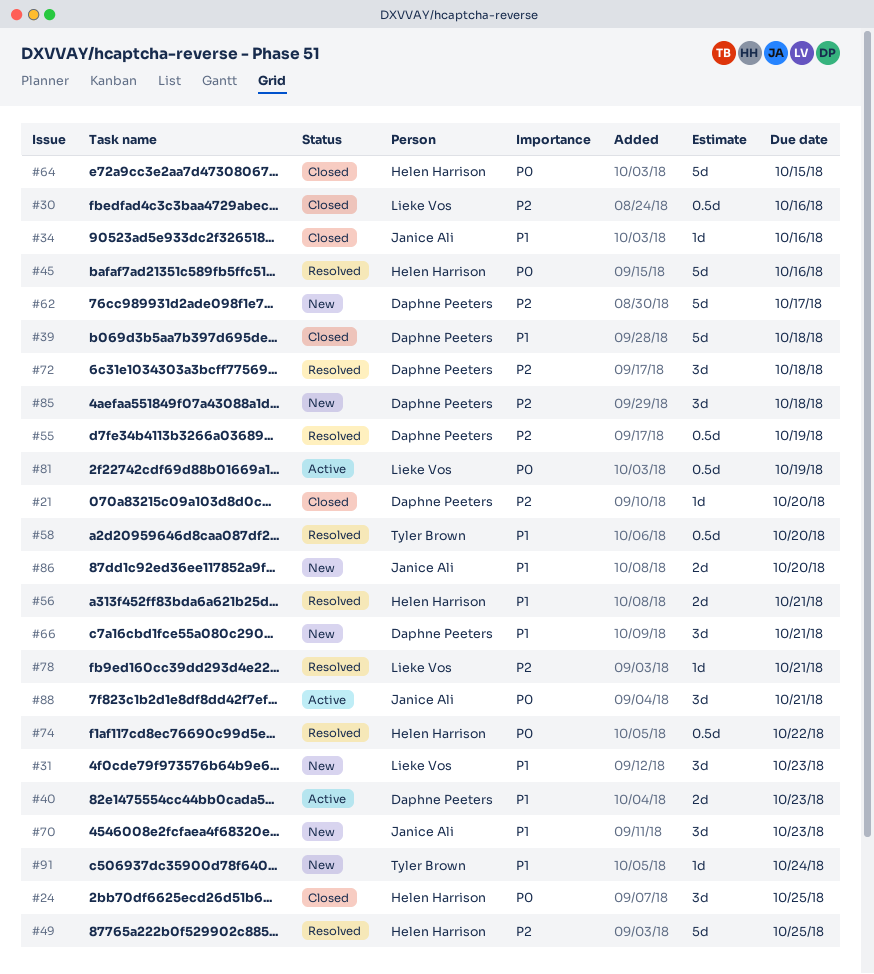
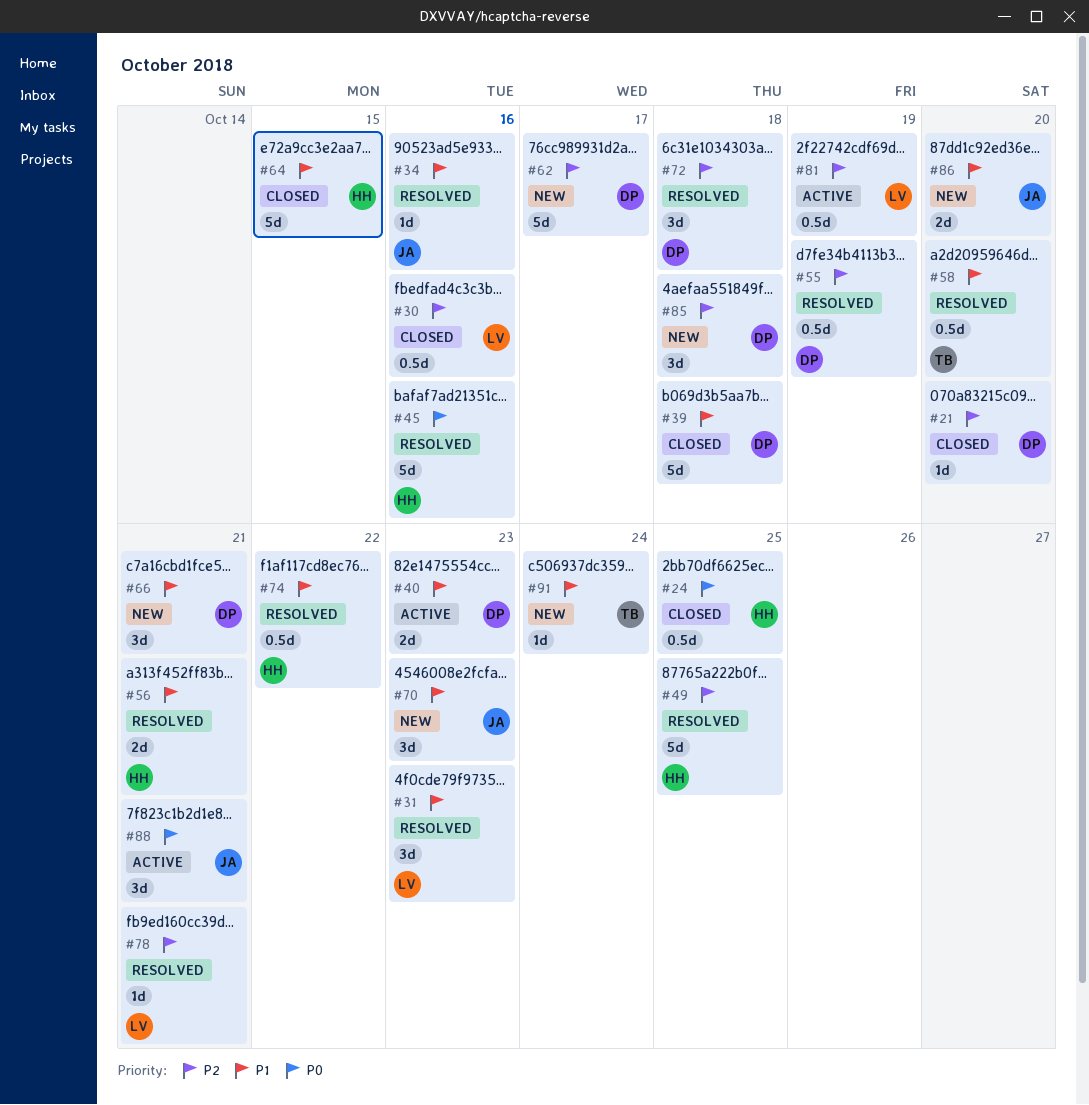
#24, estimate: 3d -> 0.5d
#31, status: New -> Resolved
#34, status: Closed -> Resolved
#64, priority: P0 -> P1
#74, priority: P0 -> P1
#81, priority: P0 -> P2

